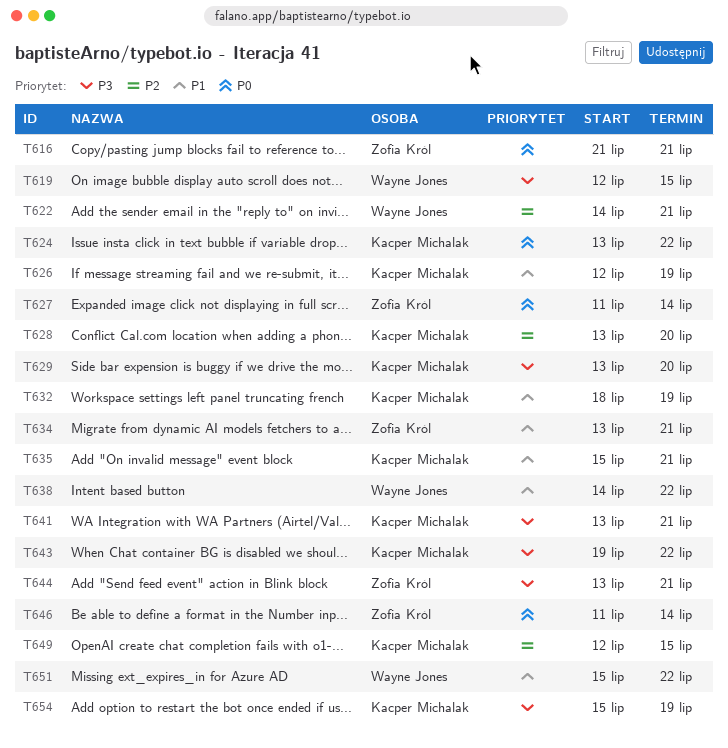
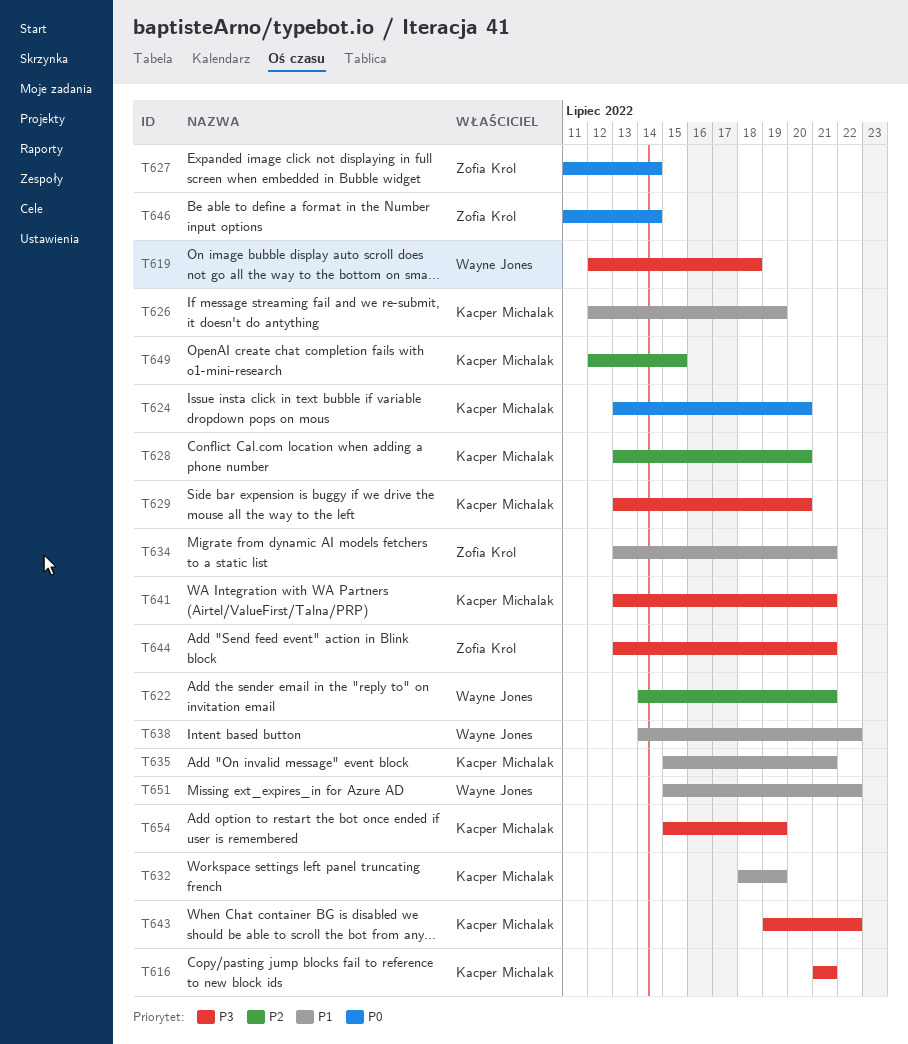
T616, owner: Zofia Król -> Kacper Michalak
T616, priority: P0 -> P3
T619, due: Jul 15 -> Jul 18
T624, due: Jul 22 -> Jul 20

